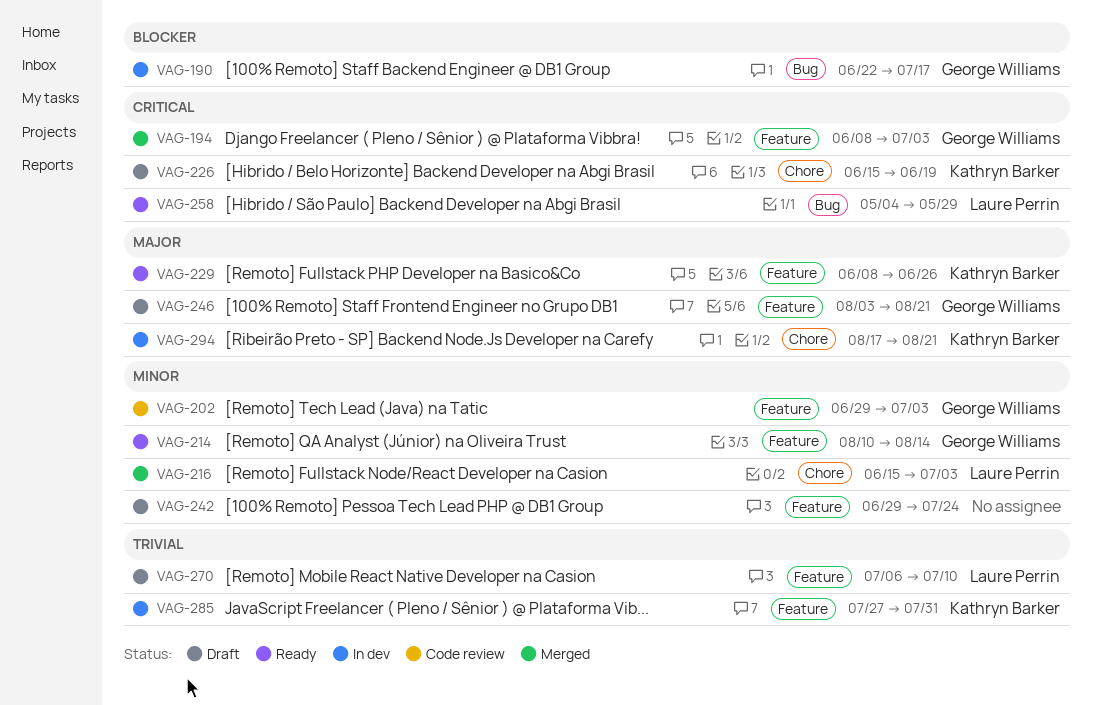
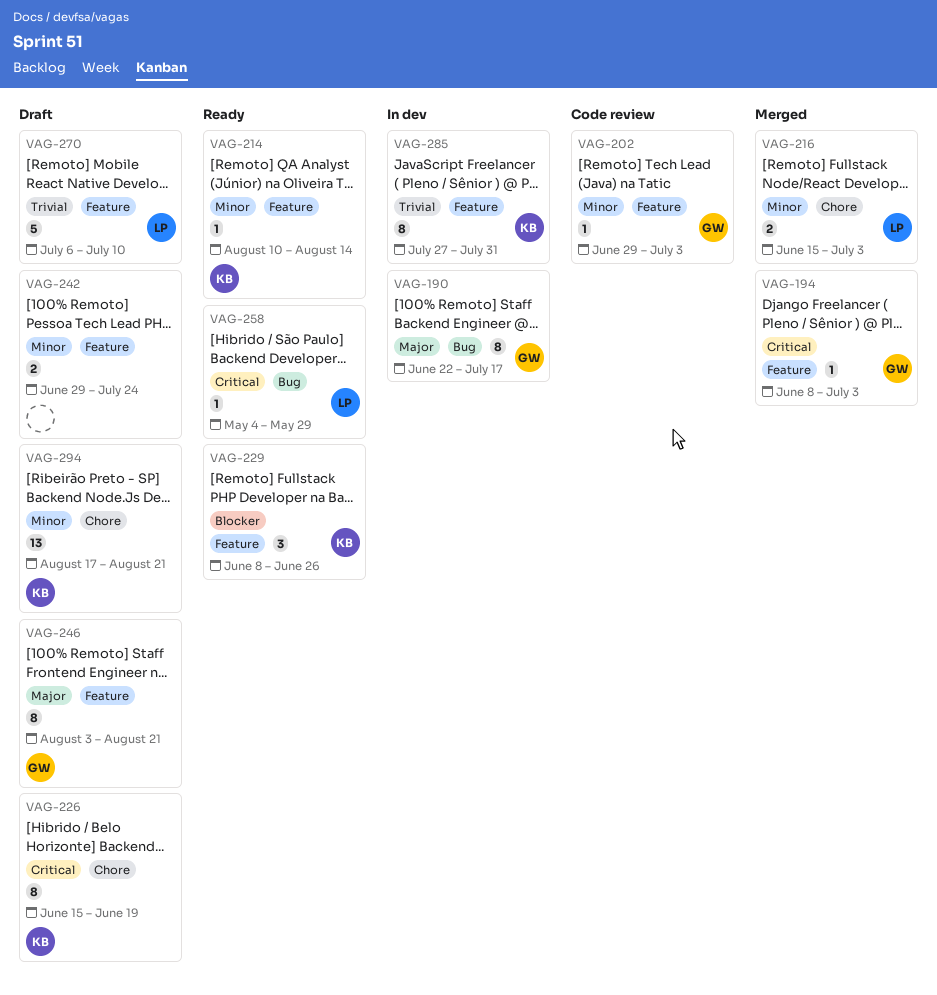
VAG-190, priority: Blocker -> Major
VAG-214, owner: George Williams -> Kathryn Barker
VAG-229, priority: Major -> Blocker
VAG-294, status: In dev -> Draft
VAG-294, priority: Major -> Minor

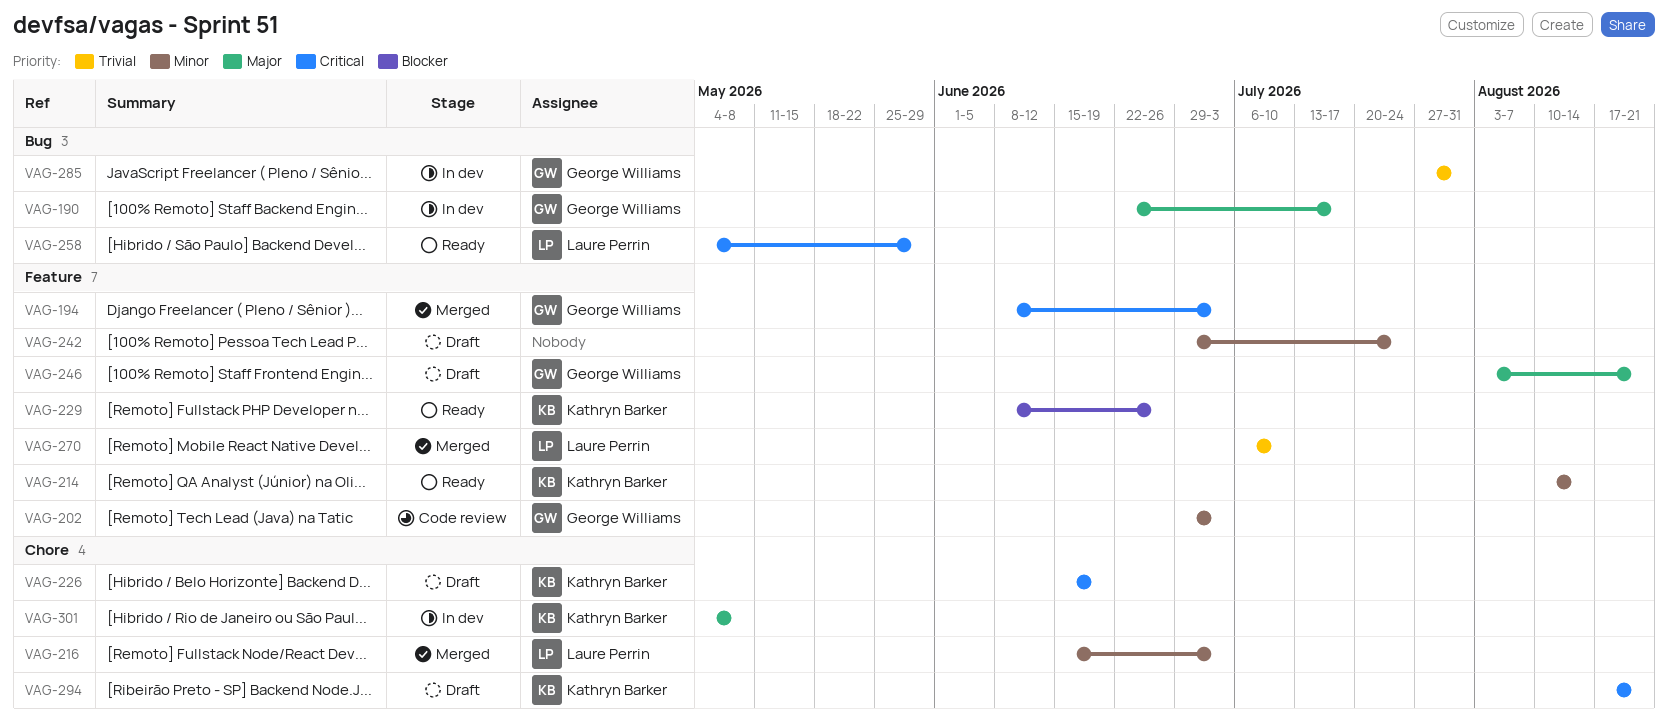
VAG-270, status: Draft -> Merged
VAG-285, owner: Kathryn Barker -> George Williams
VAG-285, label: Feature -> Bug
VAG-294, priority: Minor -> Critical
VAG-301: none -> present

